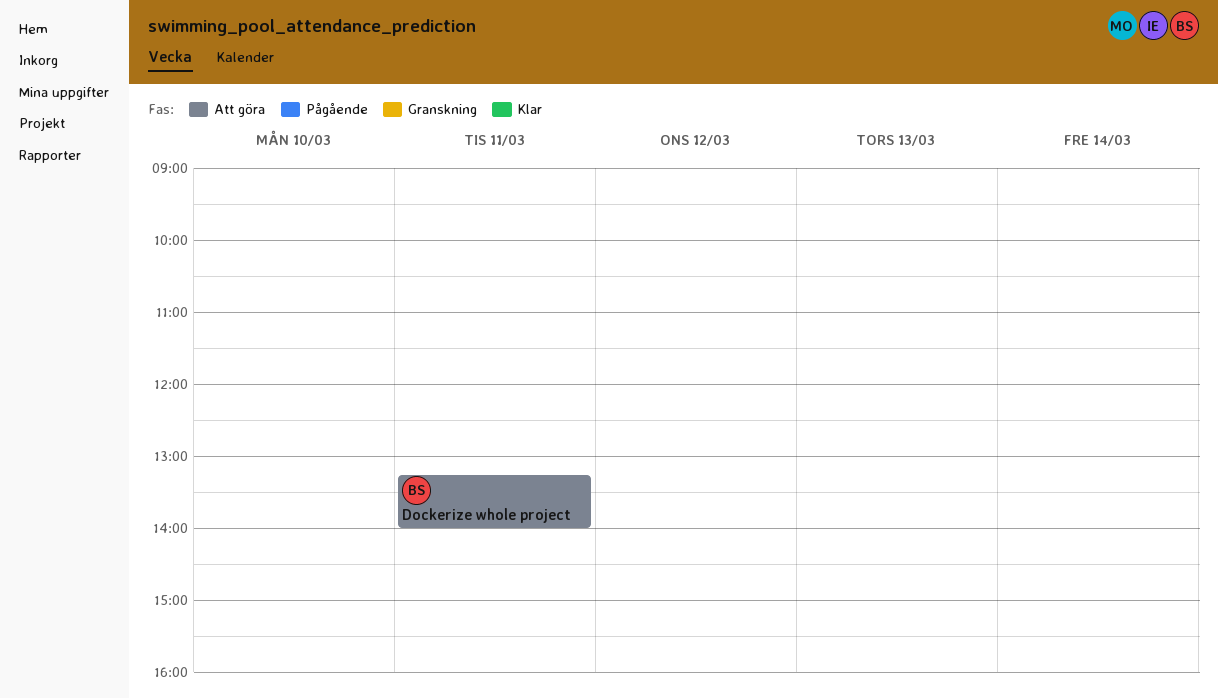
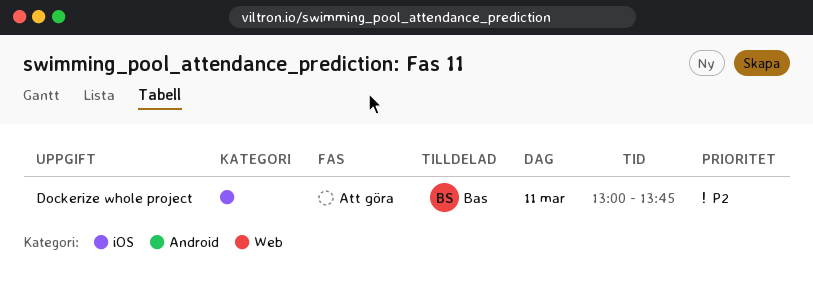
Dockerize whole project, begins: 13:15 -> 13:00
Dockerize whole project, ends: 14:00 -> 13:45

